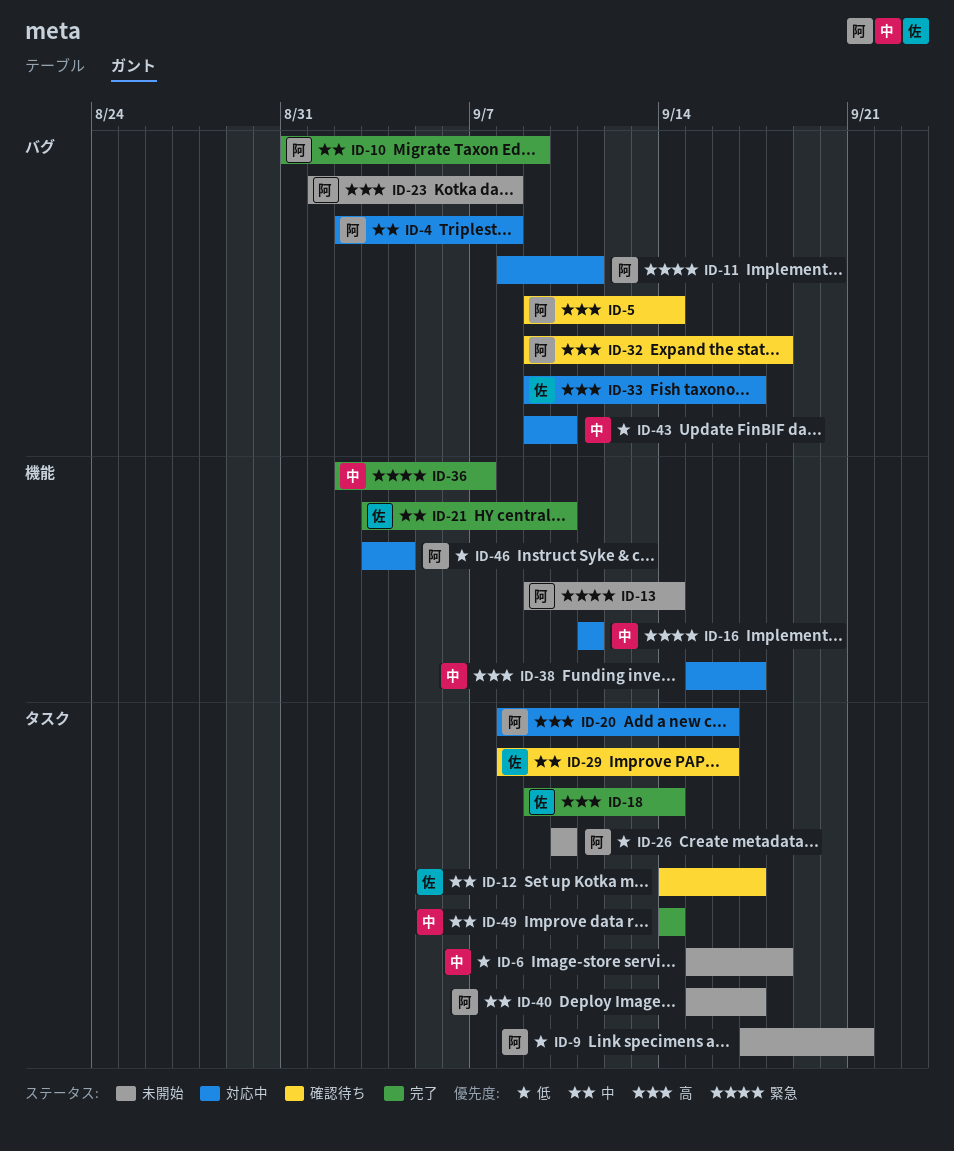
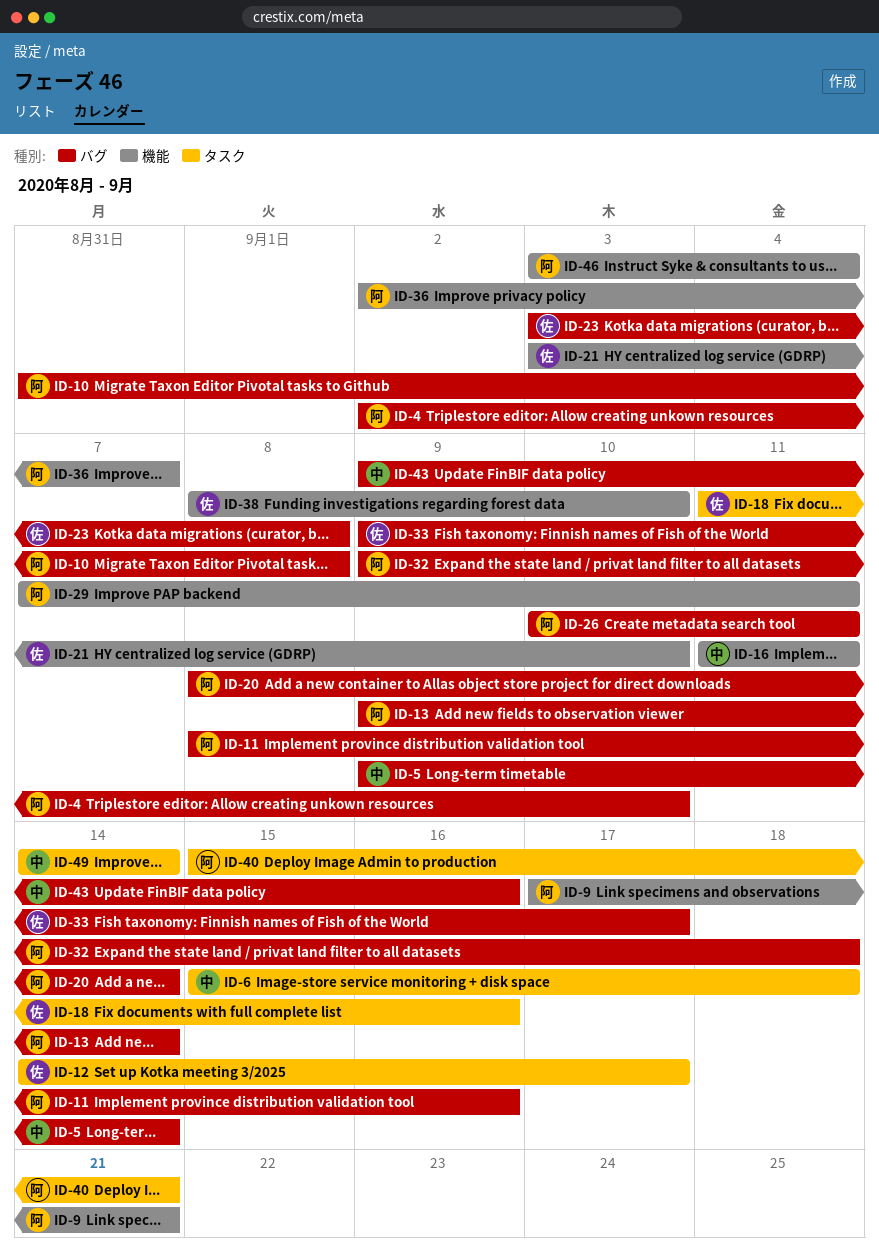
ID-4, due: Sep 8 -> Sep 10
ID-5, owner: 阿 -> 中
ID-9, label: タスク -> 機能
ID-10, due: Sep 9 -> Sep 8
ID-11, due: Sep 11 -> Sep 16
ID-13, label: 機能 -> バグ
ID-18, start: Sep 9 -> Sep 11
ID-18, due: Sep 14 -> Sep 16
ID-20, label: タスク -> バグ
ID-20, due: Sep 16 -> Sep 14
ID-23, owner: 阿 -> 佐
ID-23, start: Sep 1 -> Sep 3
ID-26, label: タスク -> バグ
ID-26, due: Sep 10 -> Sep 11
ID-29, owner: 佐 -> 阿
ID-29, label: タスク -> 機能
ID-29, start: Sep 8 -> Sep 7
ID-29, due: Sep 16 -> Sep 11
ID-36, owner: 中 -> 阿
ID-38, owner: 中 -> 佐
ID-38, start: Sep 15 -> Sep 8
ID-38, due: Sep 17 -> Sep 10
ID-40, due: Sep 17 -> Sep 21
ID-43, due: Sep 10 -> Sep 16

